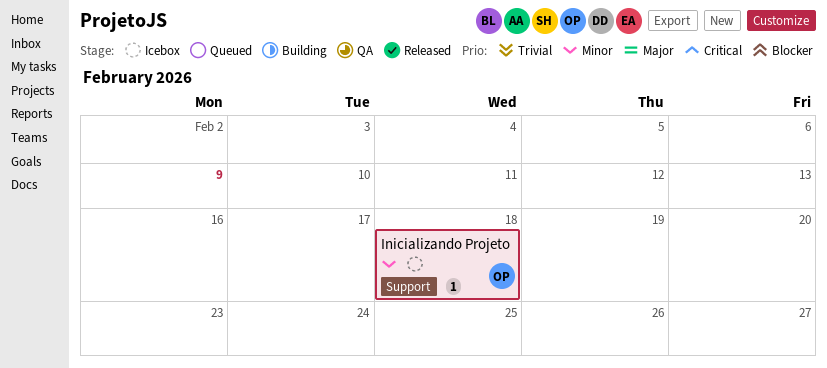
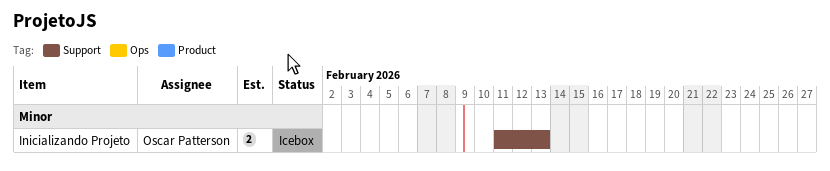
Inicializando Projeto, estimate: 1 -> 2
Inicializando Projeto, due: Feb 18 -> Feb 13

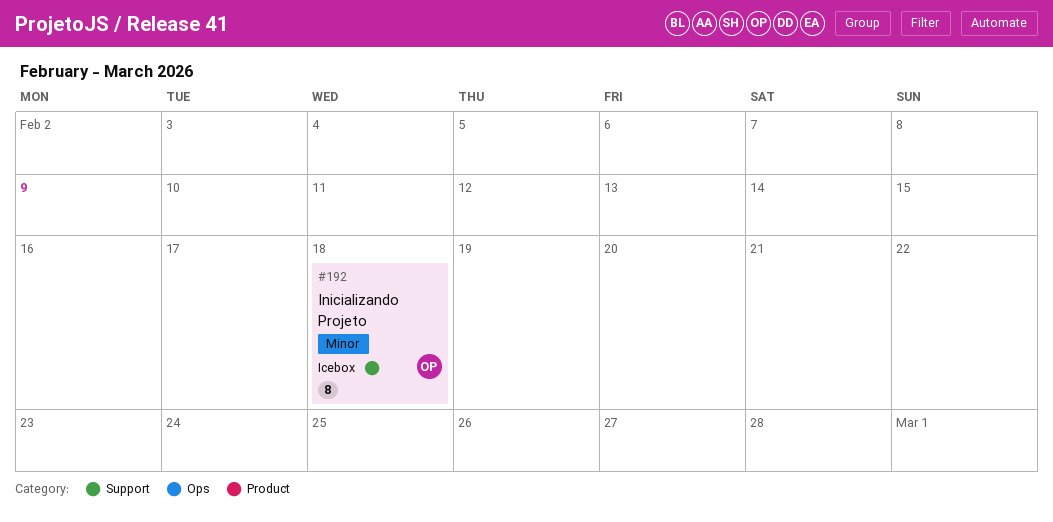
Inicializando Projeto, estimate: 2 -> 8
Inicializando Projeto, due: Feb 13 -> Feb 18

